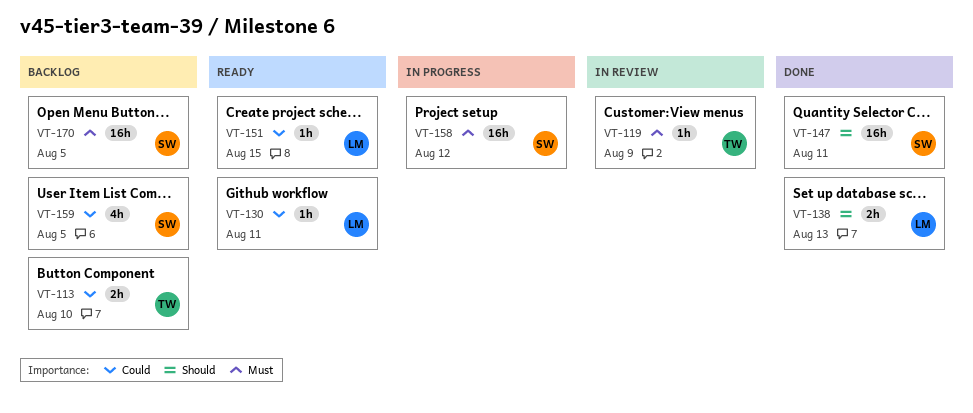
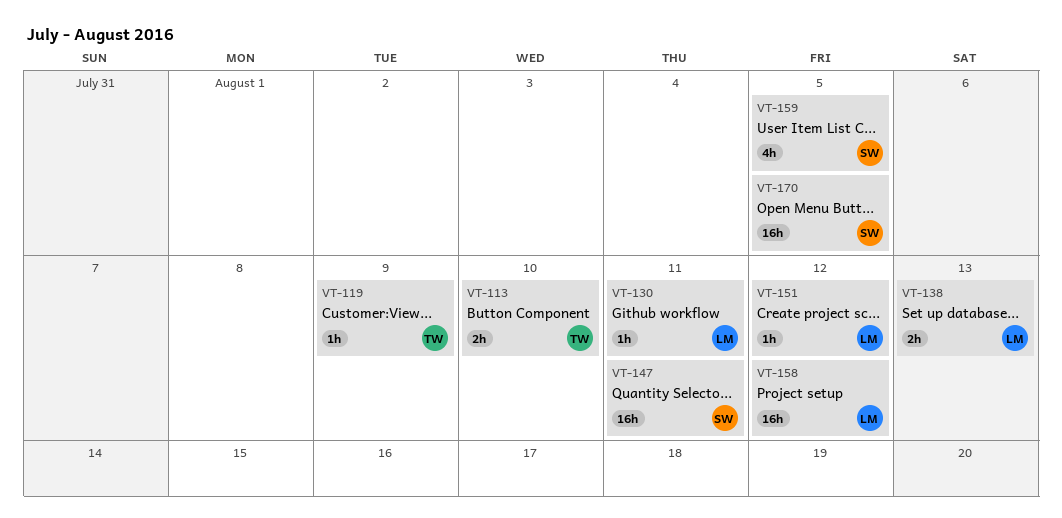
VT-151, due: Aug 15 -> Aug 12
VT-158, owner: SW -> LM

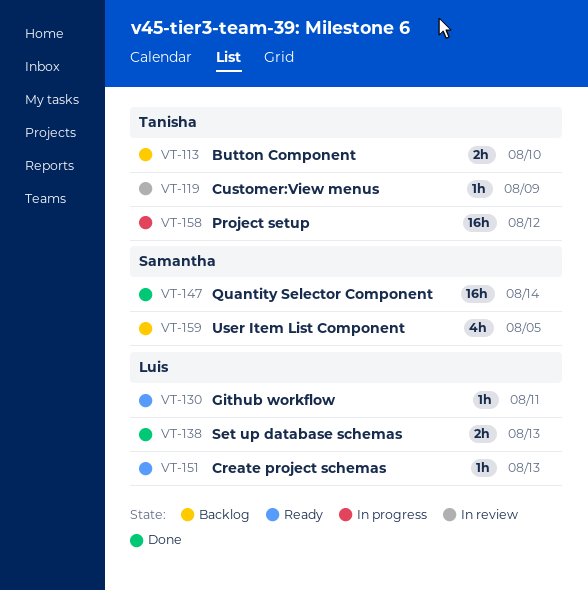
VT-147, due: Aug 11 -> Aug 14
VT-151, due: Aug 12 -> Aug 13
VT-158, owner: Luis -> Tanisha
VT-170: present -> none

